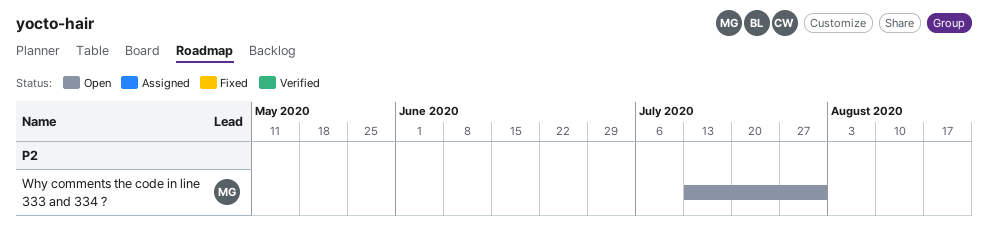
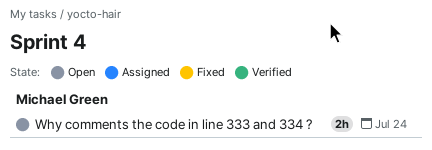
Why comments the code in line 333 and 334 ?, due: Jul 31 -> Jul 24

